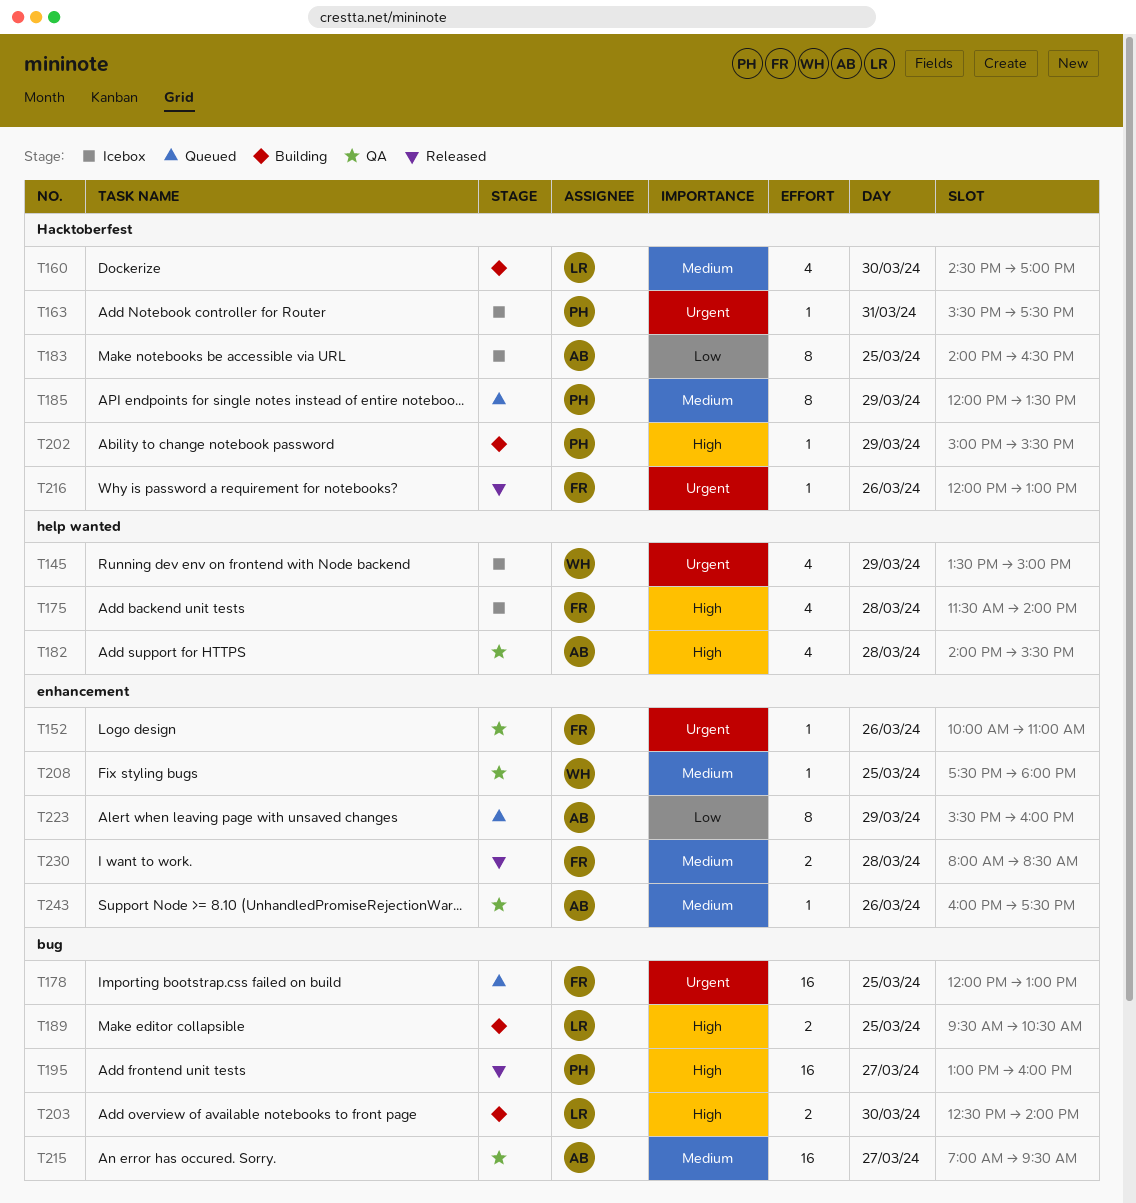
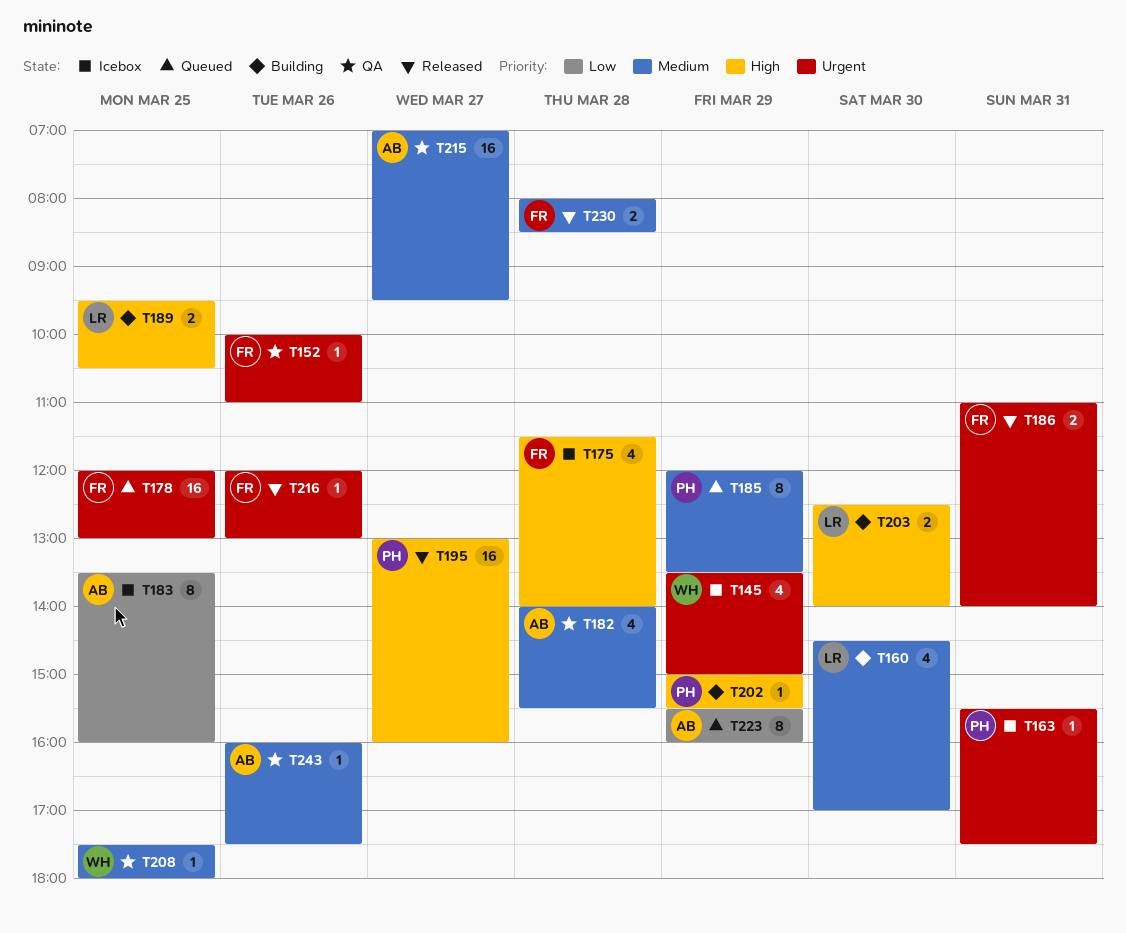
T182, priority: High -> Medium
T183, begins: 14:00 -> 13:30
T183, ends: 16:30 -> 16:00
T186: none -> present

